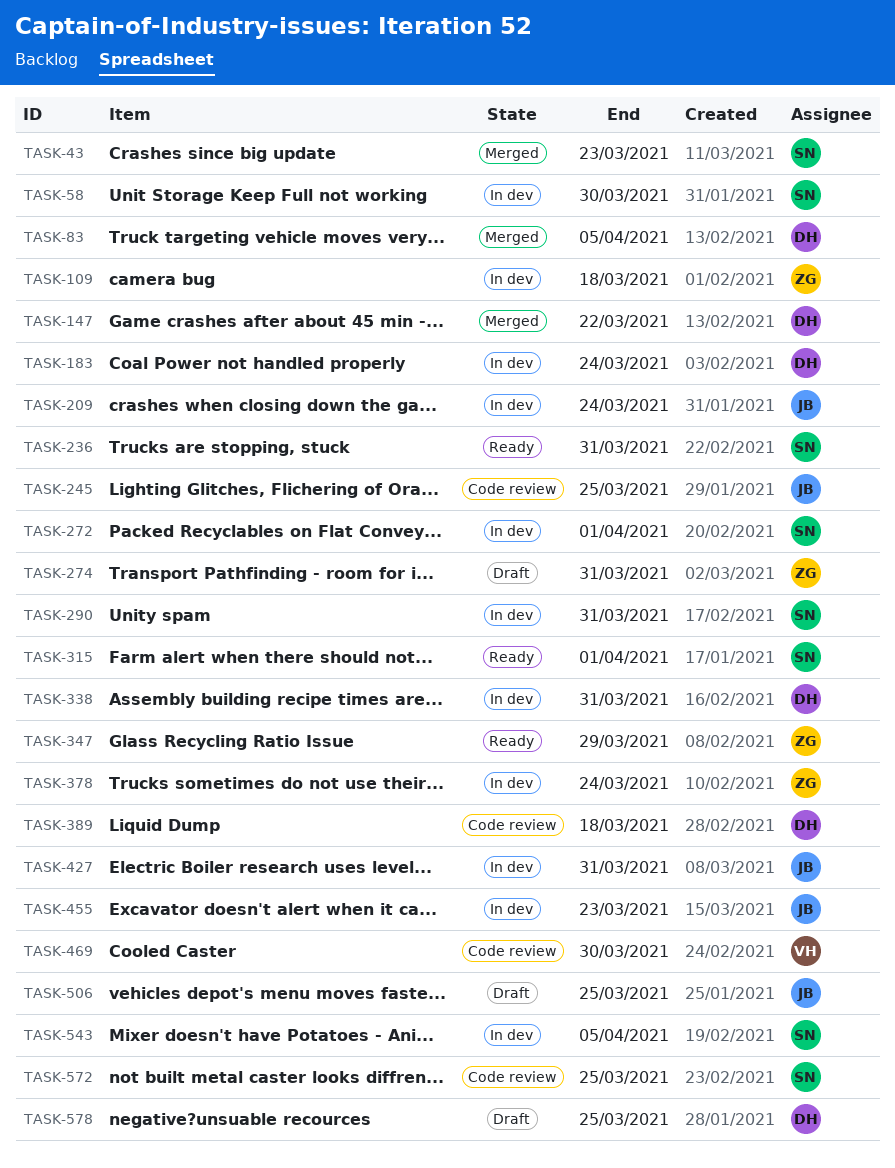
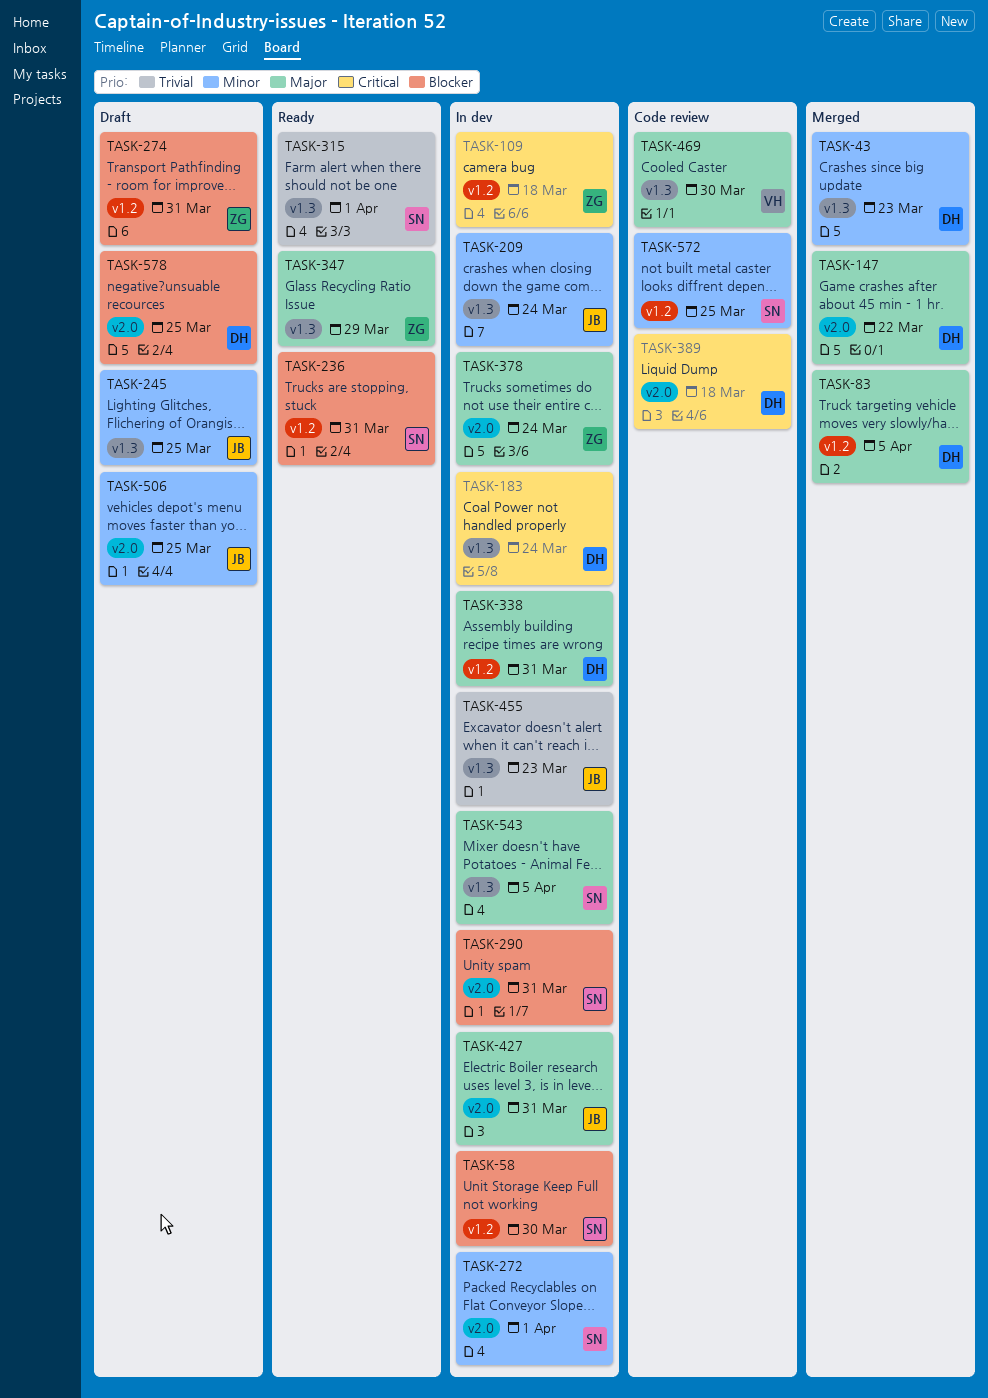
TASK-43, owner: SN -> DH
TASK-245, status: Code review -> Draft

